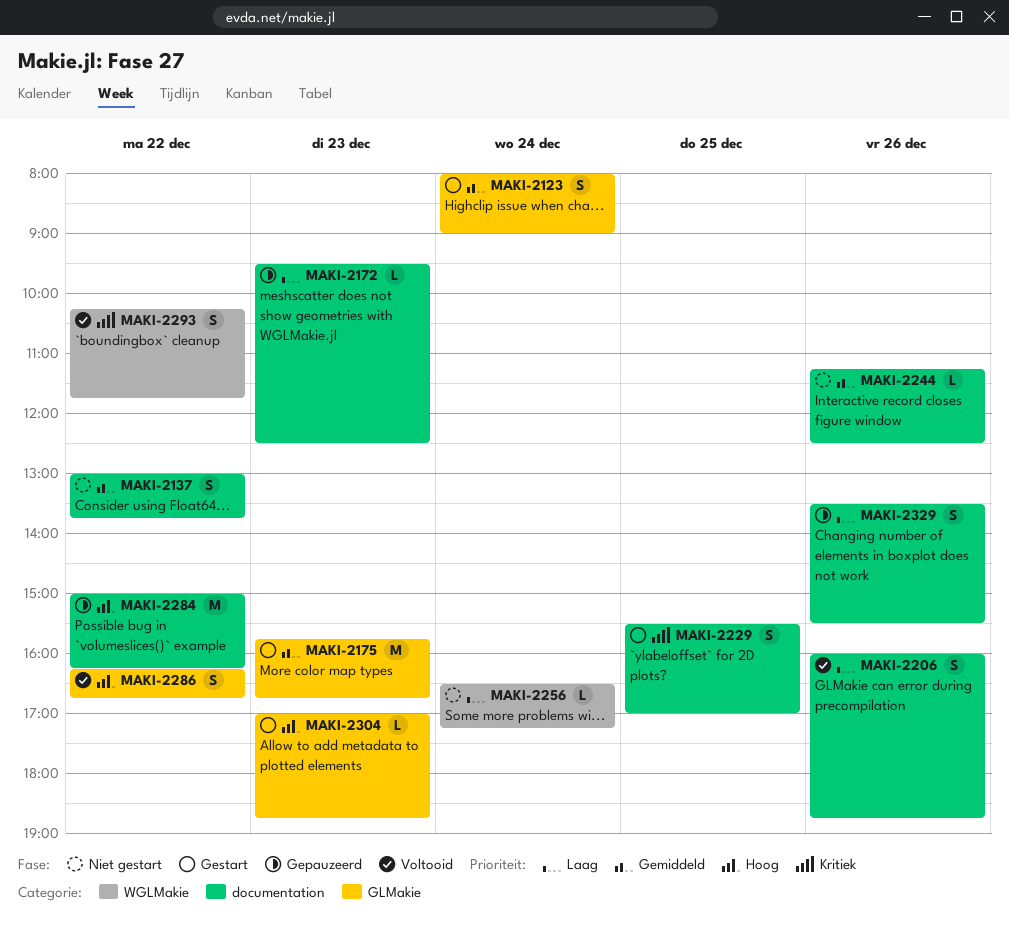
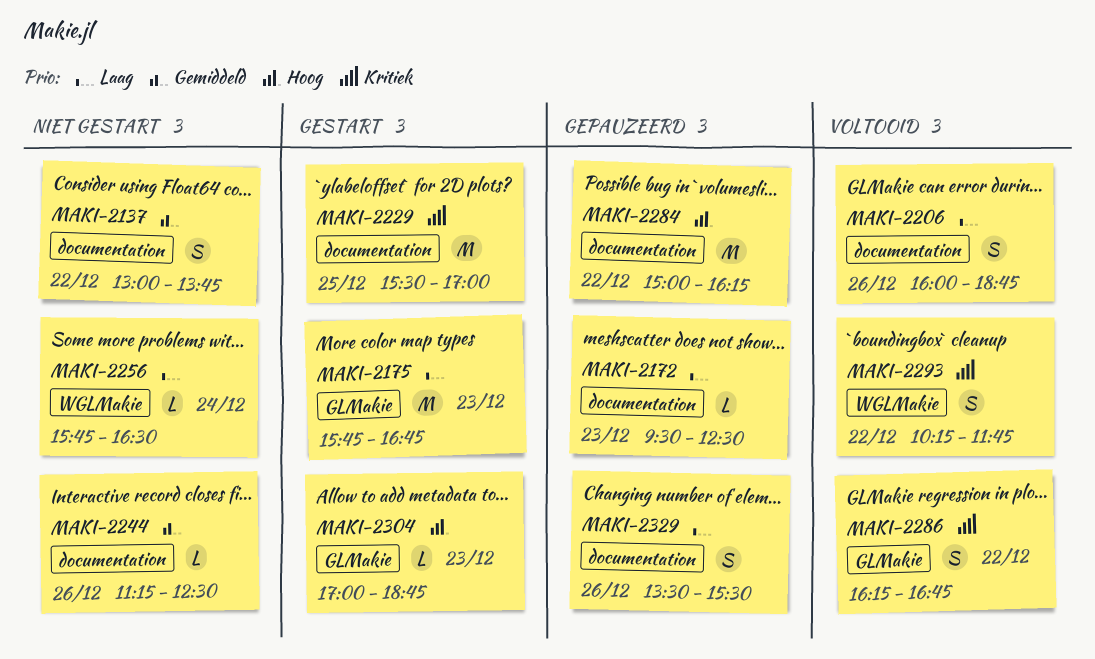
MAKI-2123: present -> none
MAKI-2175, priority: Gemiddeld -> Laag
MAKI-2229, estimate: S -> M
MAKI-2256, begins: 16:30 -> 15:45
MAKI-2256, ends: 17:15 -> 16:30
MAKI-2286, priority: Hoog -> Kritiek

